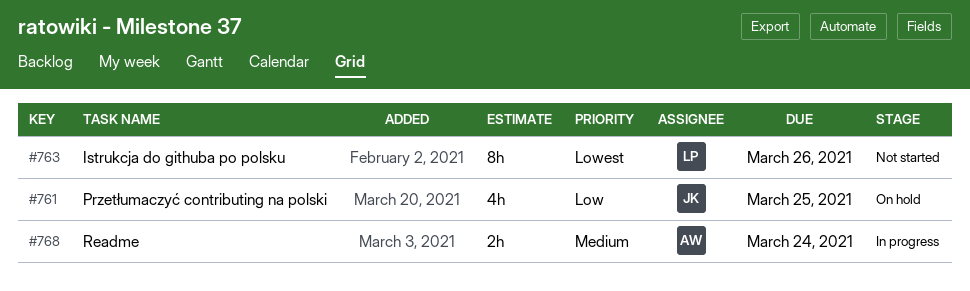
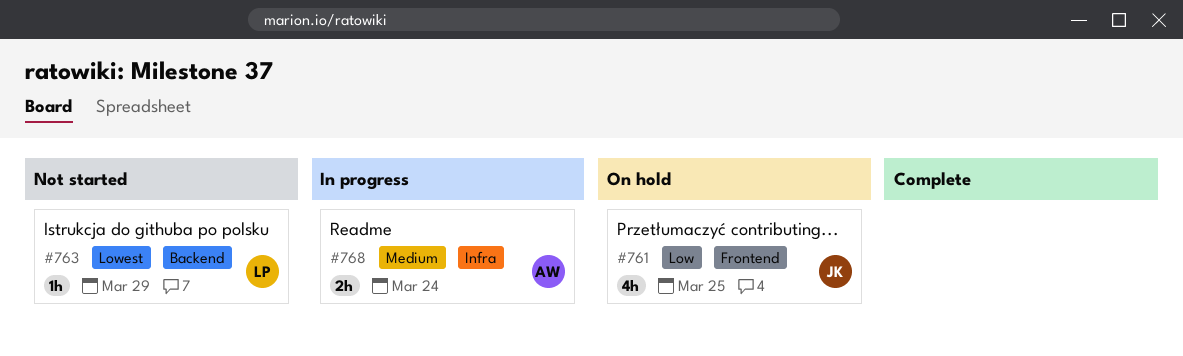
#763, estimate: 8h -> 1h
#763, due: Mar 26 -> Mar 29

